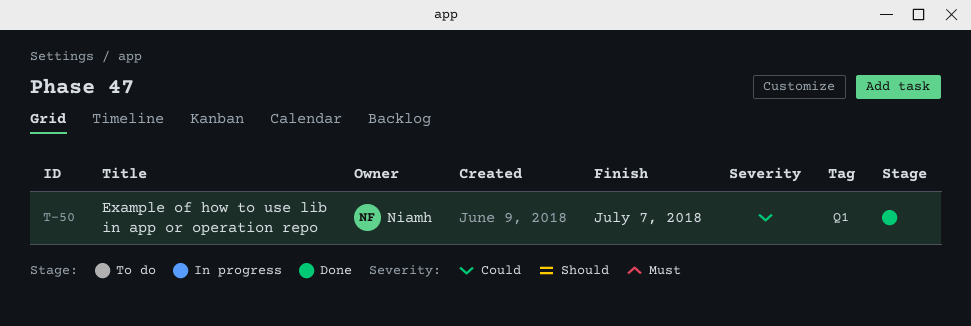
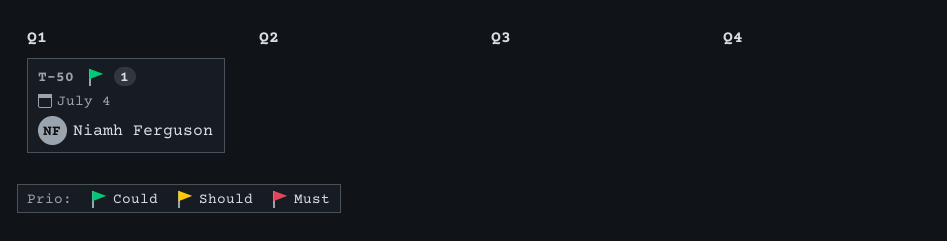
T-50, due: Jul 7 -> Jul 4

